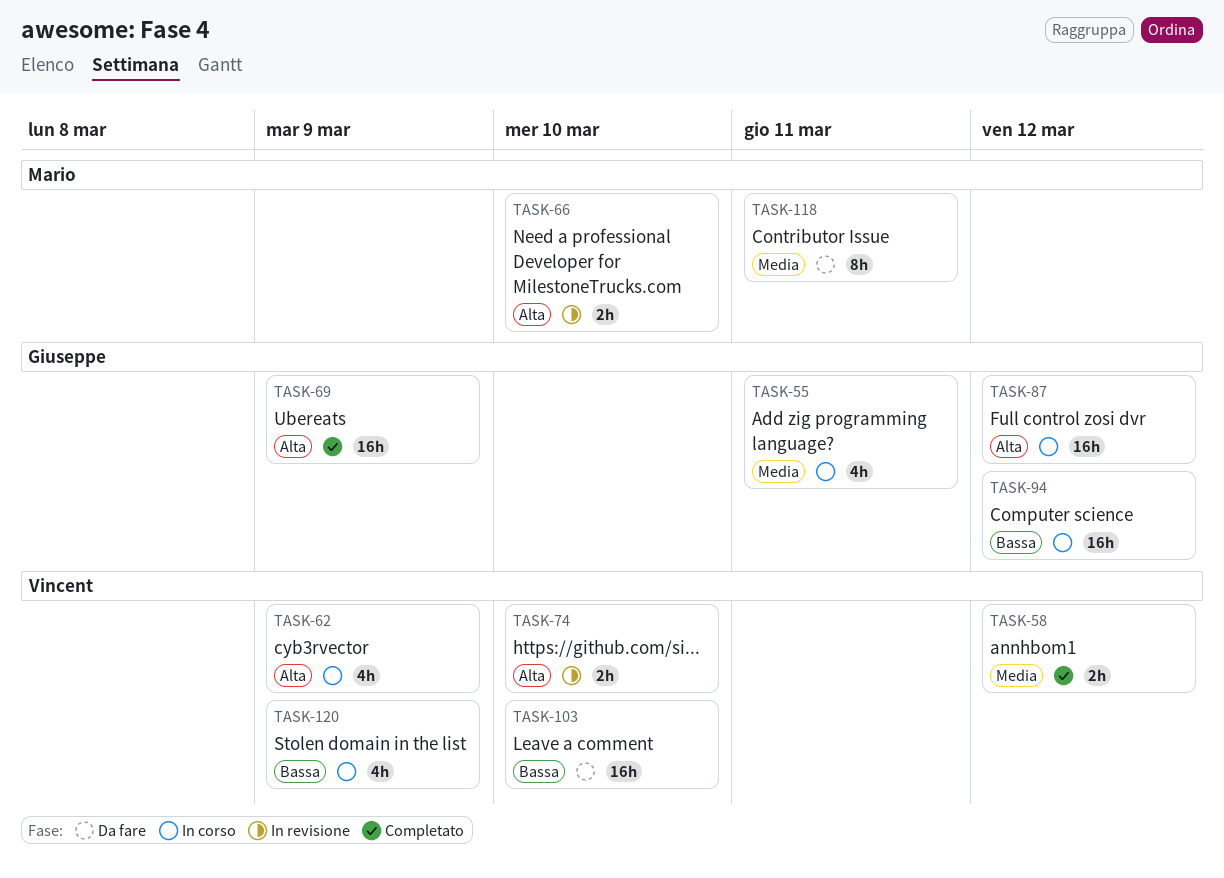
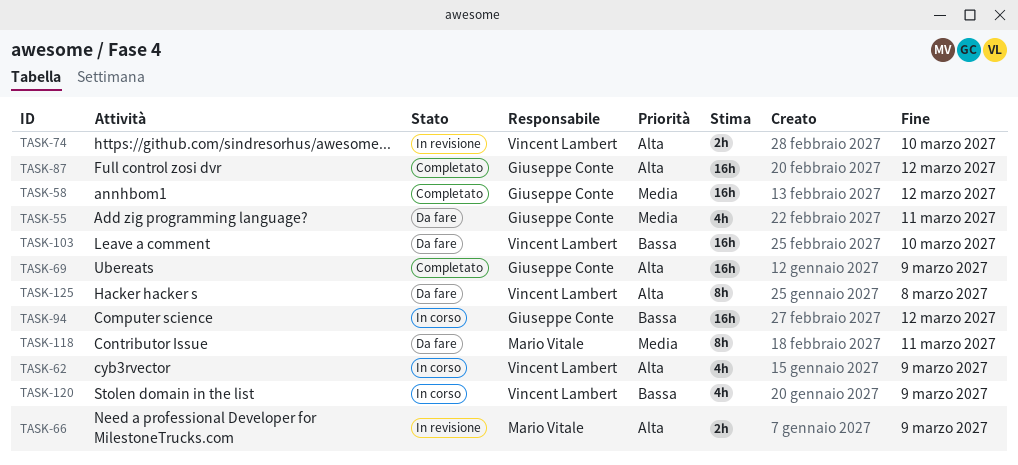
TASK-55, status: In corso -> Da fare
TASK-58, owner: Vincent Lambert -> Giuseppe Conte
TASK-58, estimate: 2h -> 16h
TASK-66, due: Mar 10 -> Mar 9
TASK-87, status: In corso -> Completato
TASK-125: none -> present

